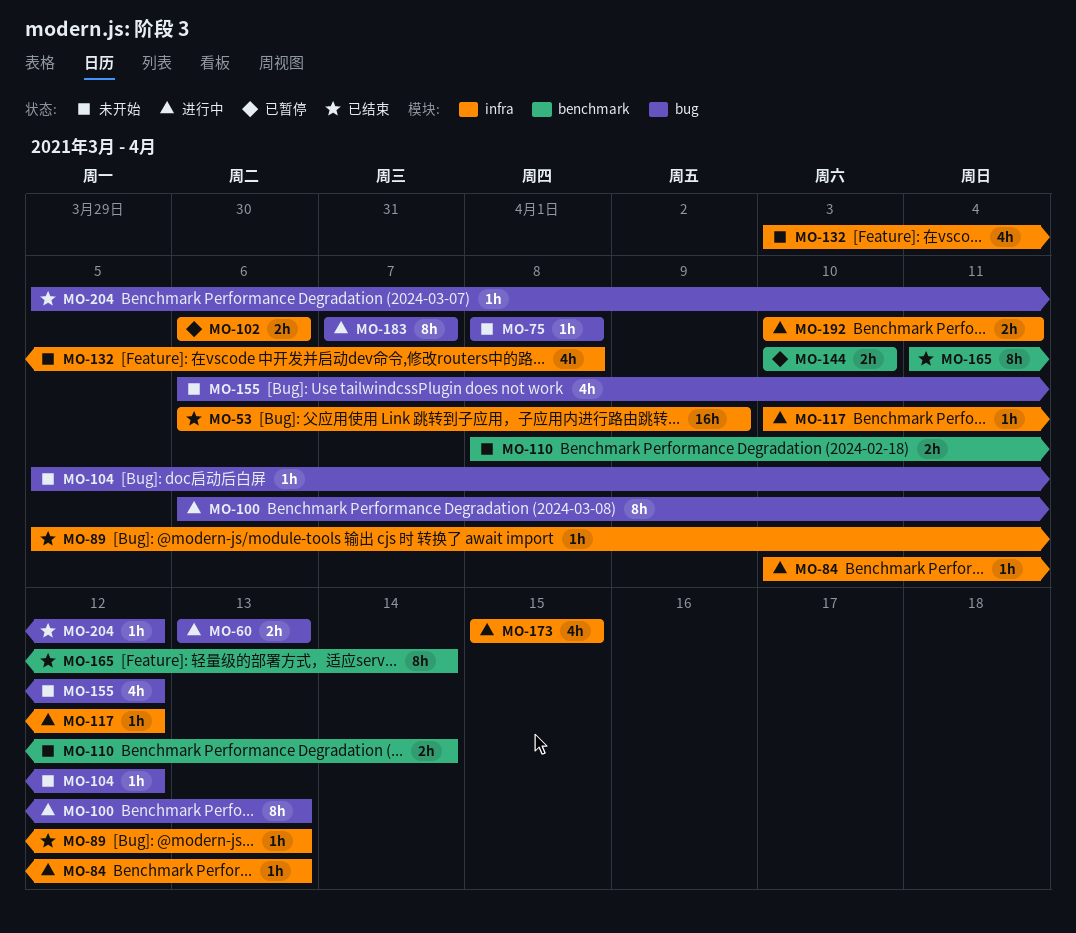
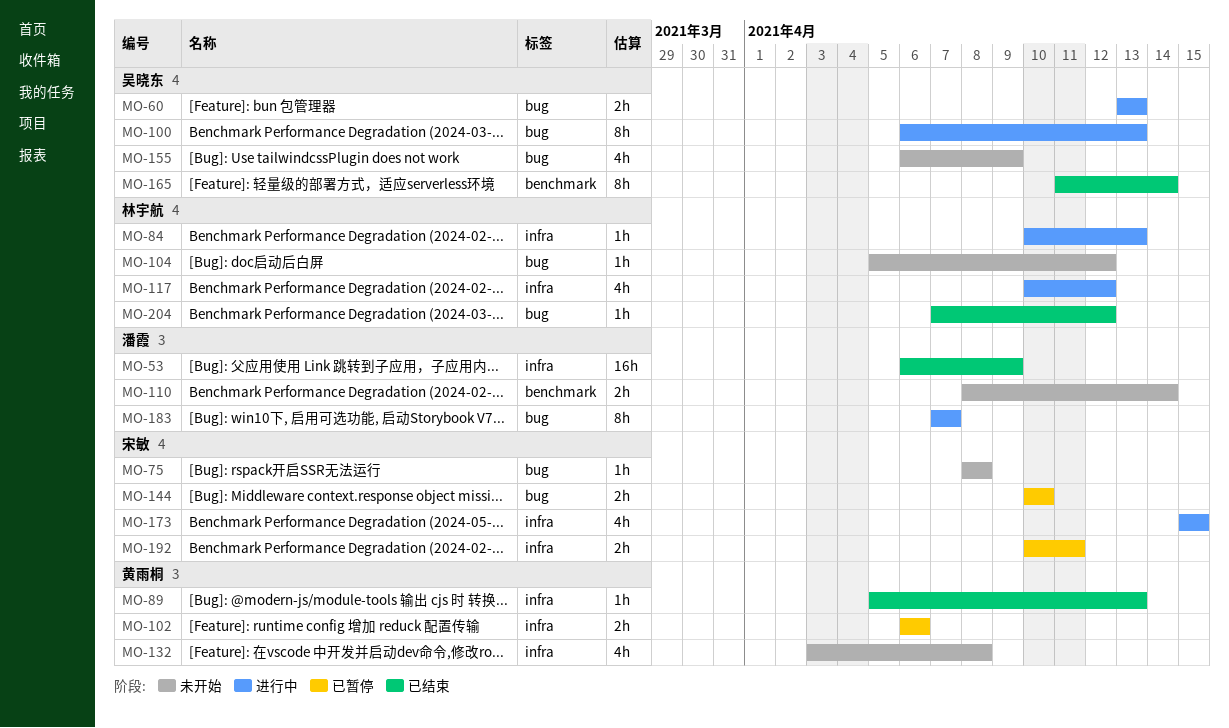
MO-117, estimate: 1h -> 4h
MO-144, label: benchmark -> bug
MO-155, due: Apr 12 -> Apr 9
MO-192, status: 进行中 -> 已暂停
MO-204, start: Apr 5 -> Apr 7

